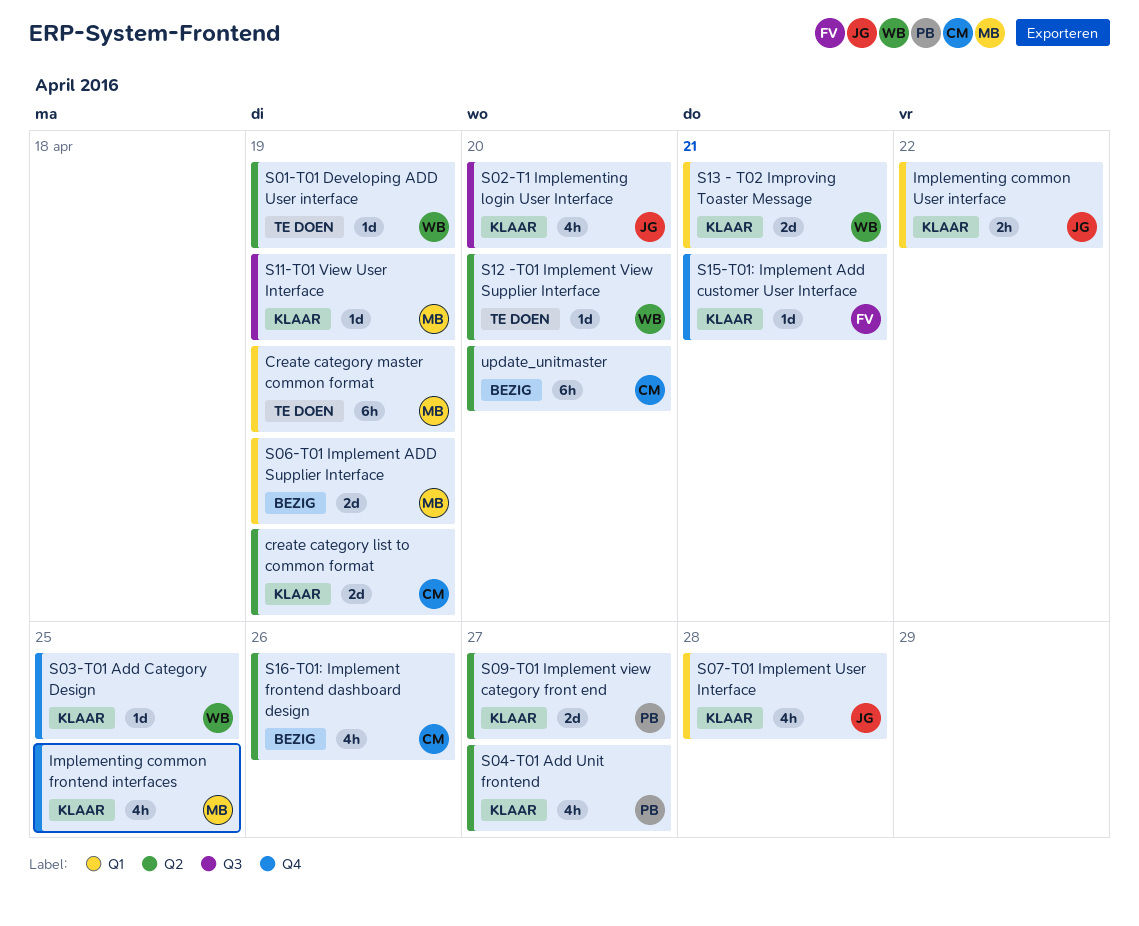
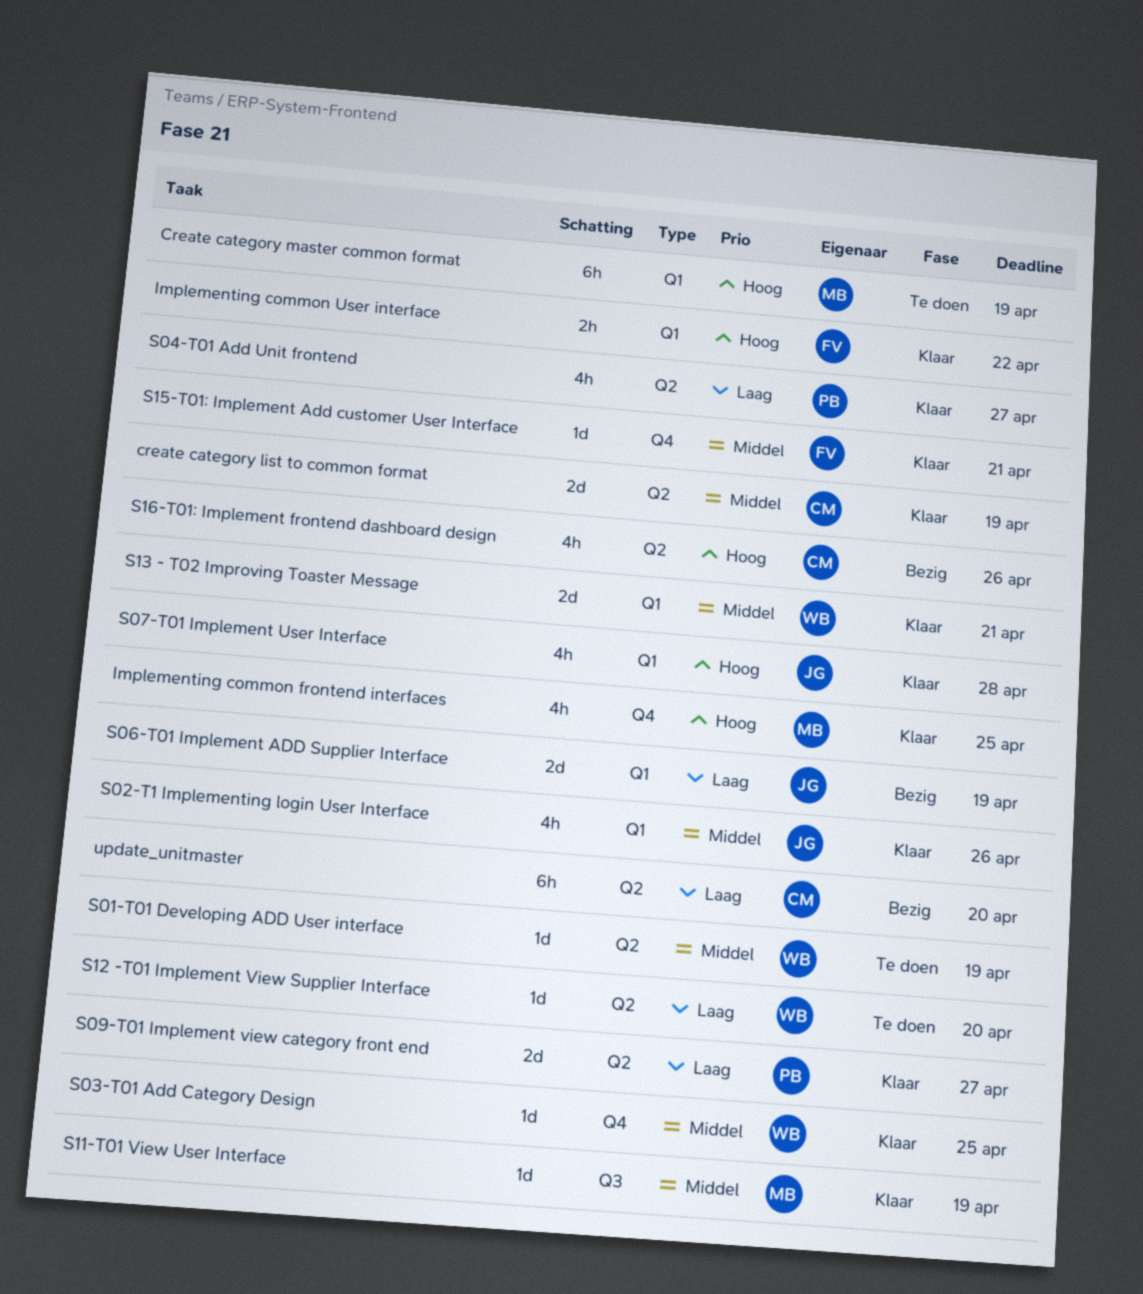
Implementing common User interface, owner: JG -> FV
S02-T1 Implementing login User Interface, label: Q3 -> Q1
S02-T1 Implementing login User Interface, due: Apr 20 -> Apr 26
S06-T01 Implement ADD Supplier Interface, owner: MB -> JG

